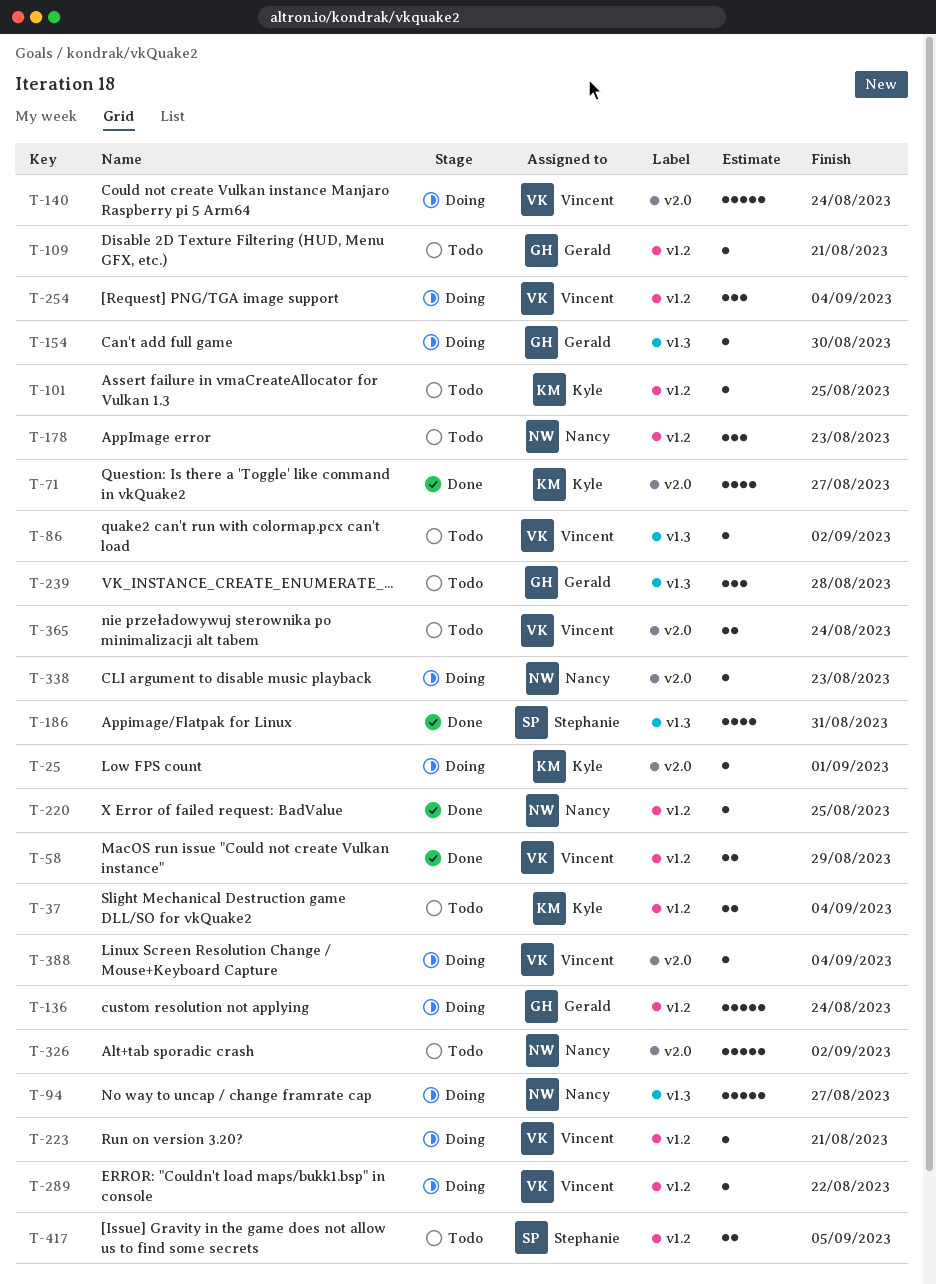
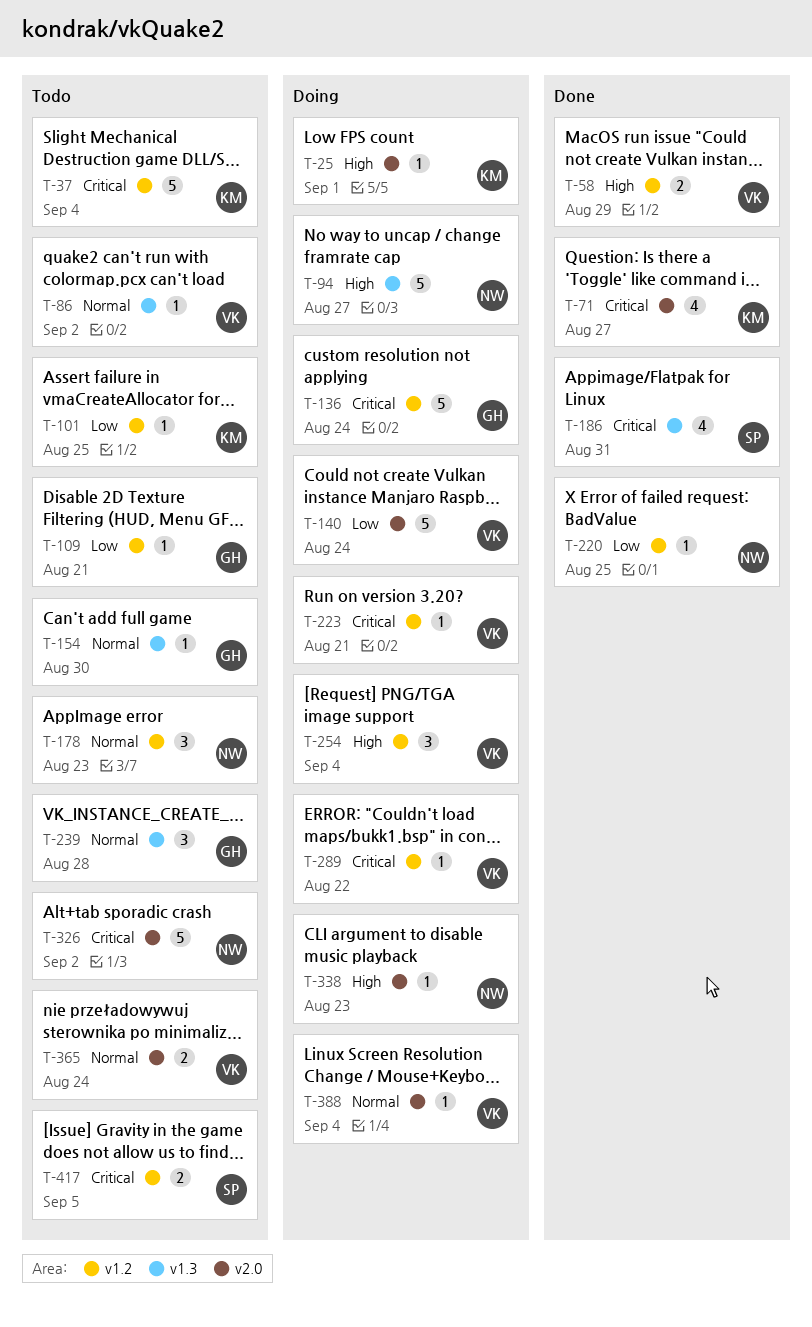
T-37, estimate: 2 -> 5
T-154, status: Doing -> Todo

